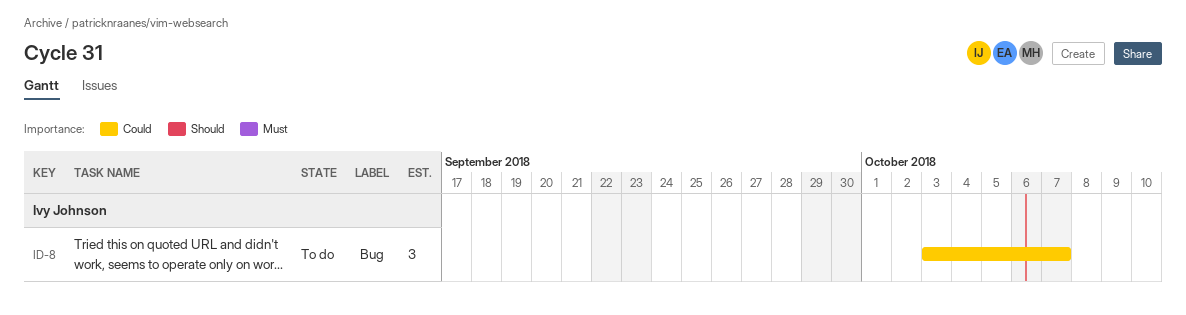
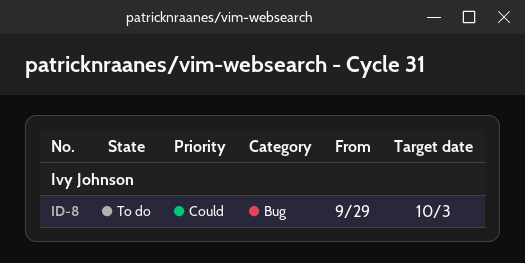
ID-8, start: Oct 3 -> Sep 29
ID-8, due: Oct 7 -> Oct 3

